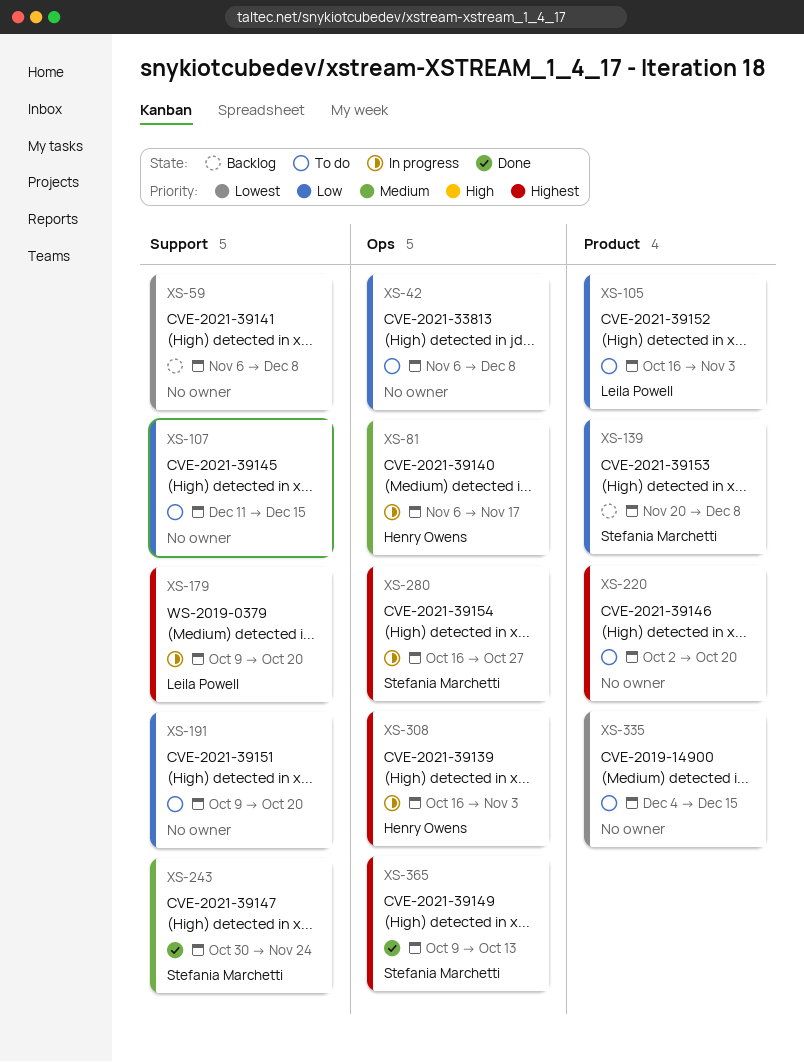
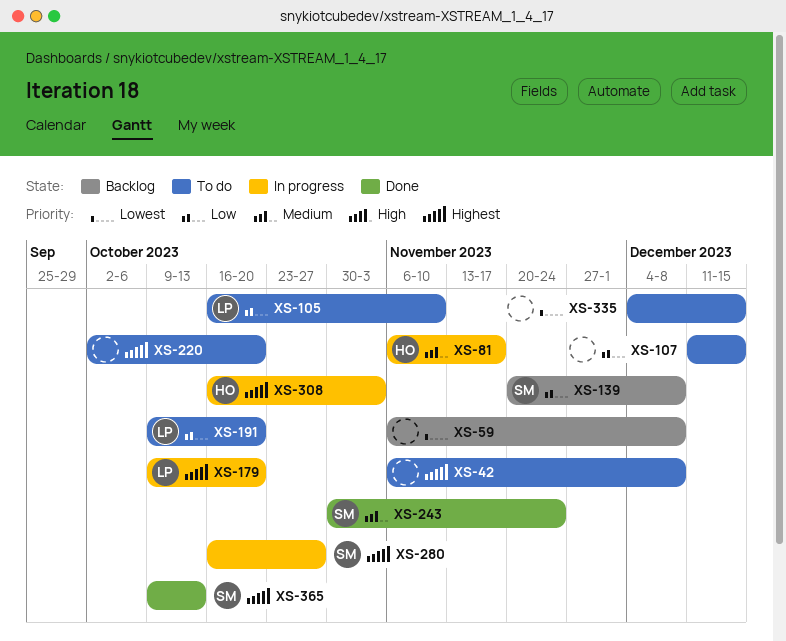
XS-42, priority: Low -> Highest
XS-105, due: Nov 3 -> Nov 10
XS-191, owner: none -> Leila Powell

